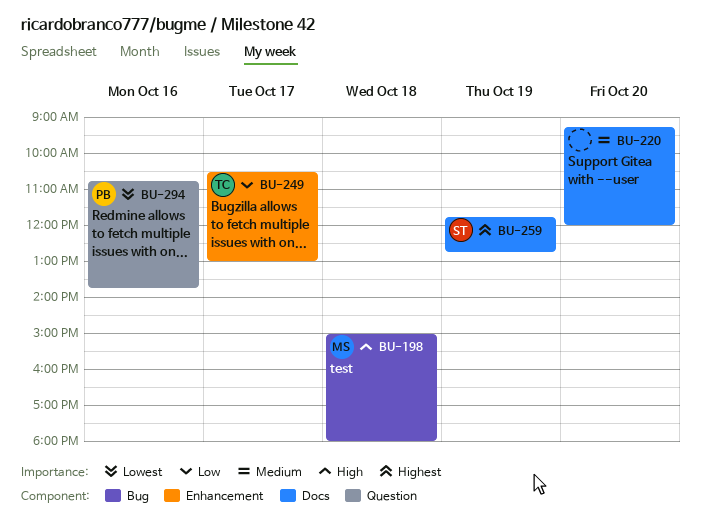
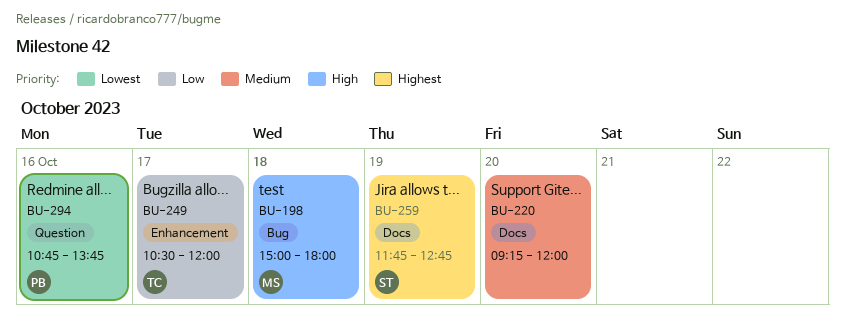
BU-249, ends: 13:00 -> 12:00

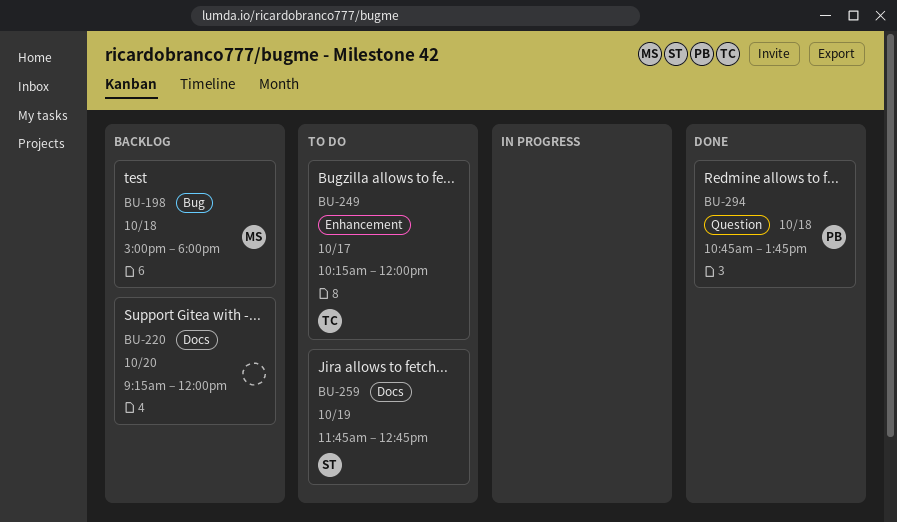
BU-249, begins: 10:30 -> 10:15
BU-294, day: Oct 16 -> Oct 18

